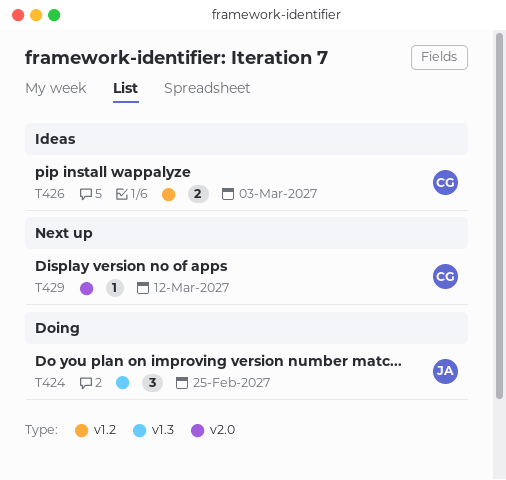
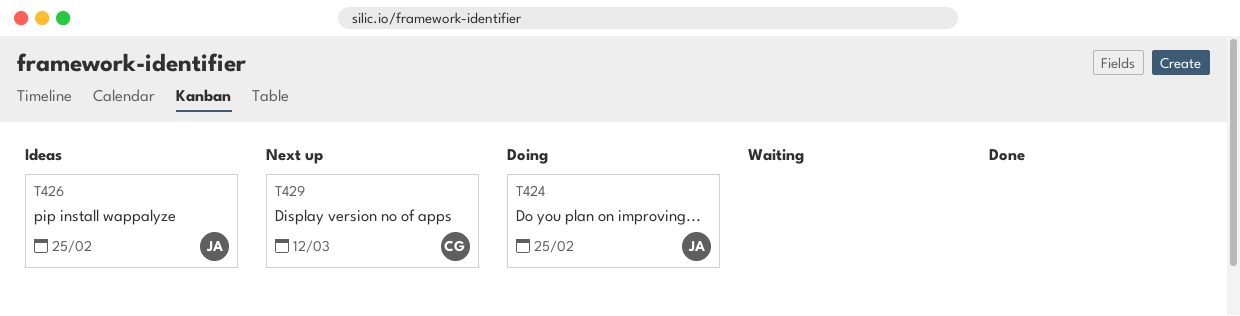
T426, owner: CG -> JA
T426, due: Mar 3 -> Feb 25

